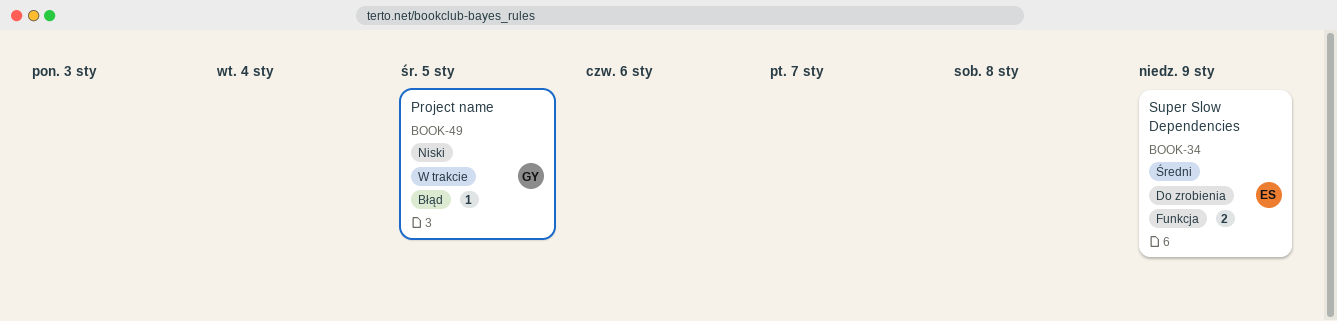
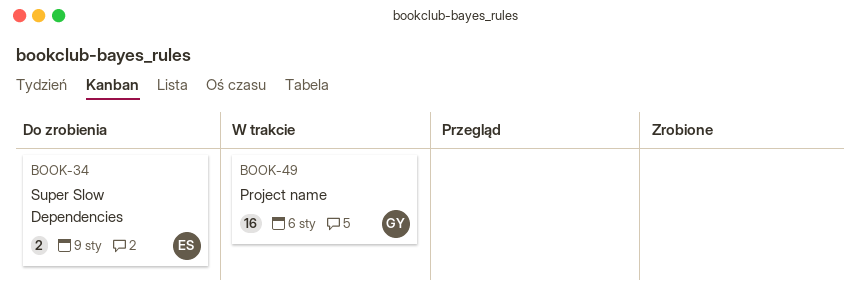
BOOK-49, estimate: 1 -> 16
BOOK-49, due: Jan 5 -> Jan 6

